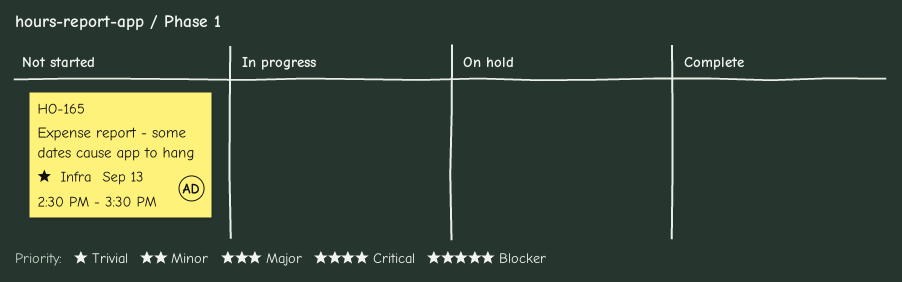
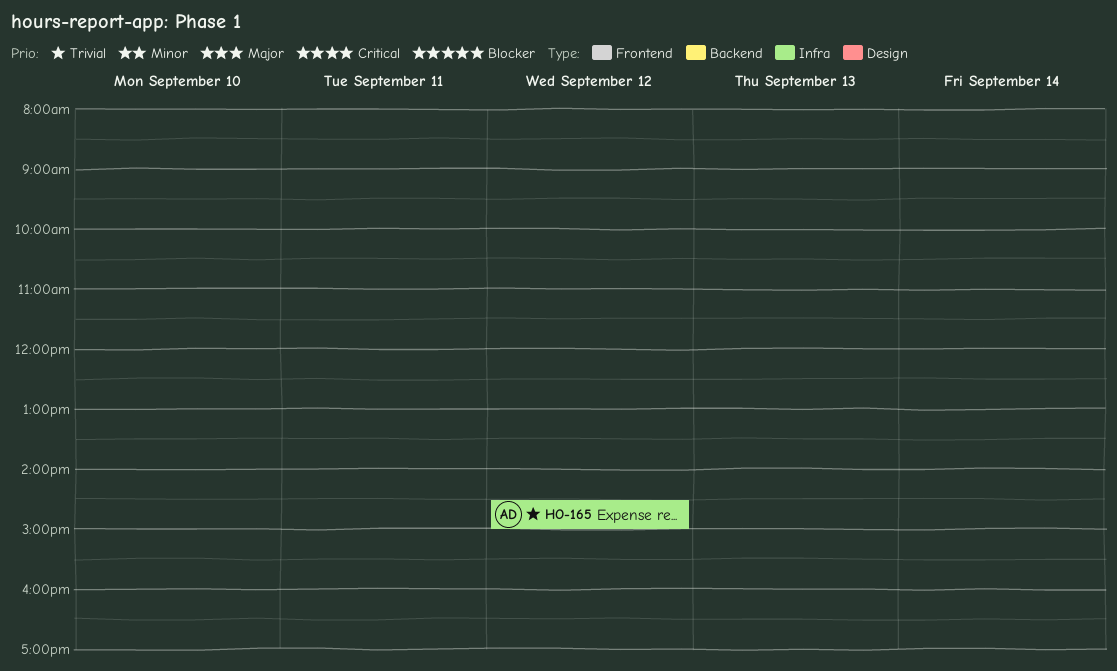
HO-165, day: Sep 13 -> Sep 12
HO-165, ends: 15:30 -> 15:00

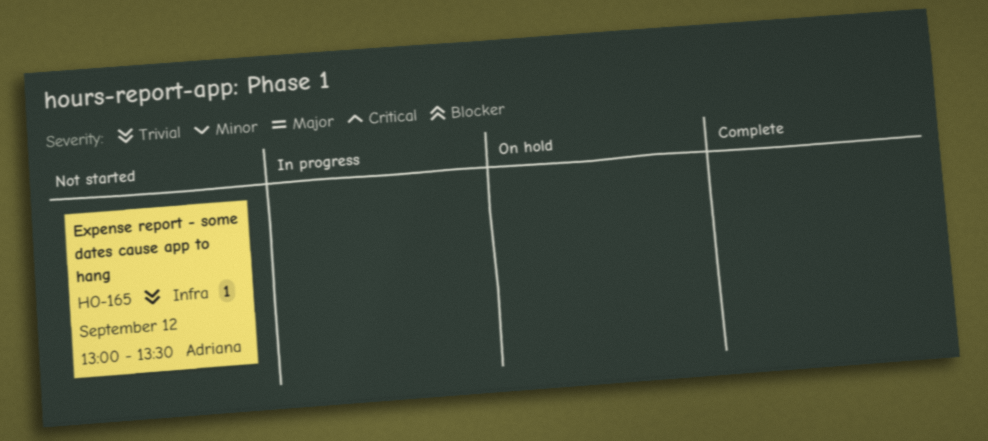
HO-165, begins: 14:30 -> 13:00
HO-165, ends: 15:00 -> 13:30

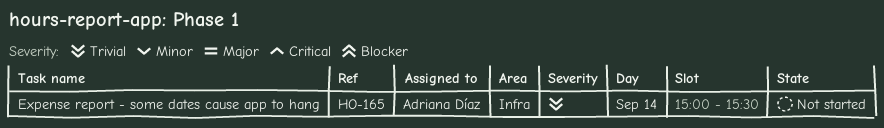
HO-165, day: Sep 12 -> Sep 14
HO-165, begins: 13:00 -> 15:00
HO-165, ends: 13:30 -> 15:30

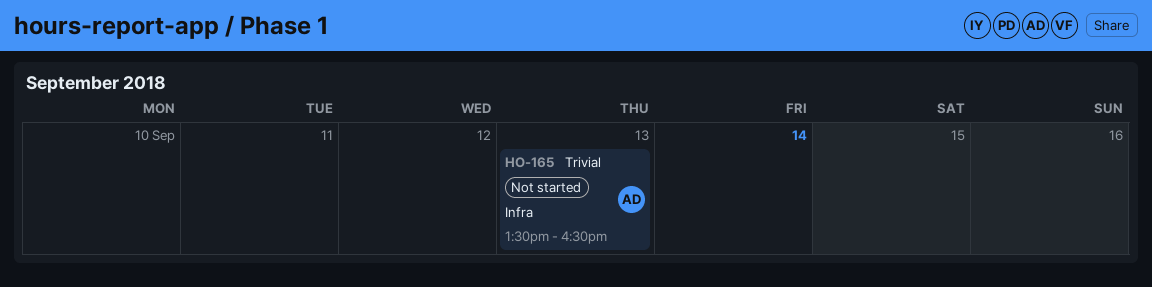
HO-165, day: Sep 14 -> Sep 13
HO-165, begins: 15:00 -> 13:30
HO-165, ends: 15:30 -> 16:30

